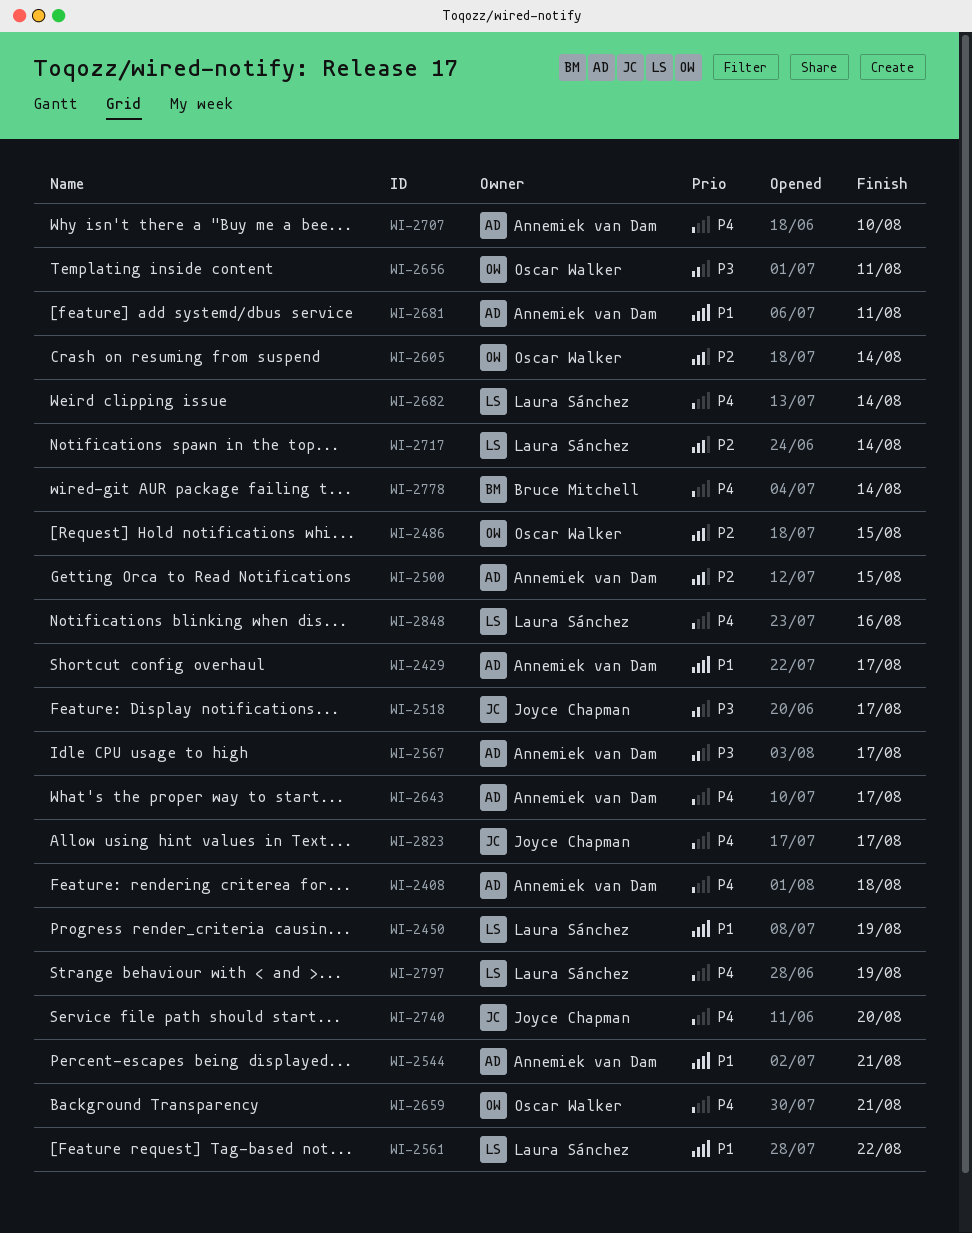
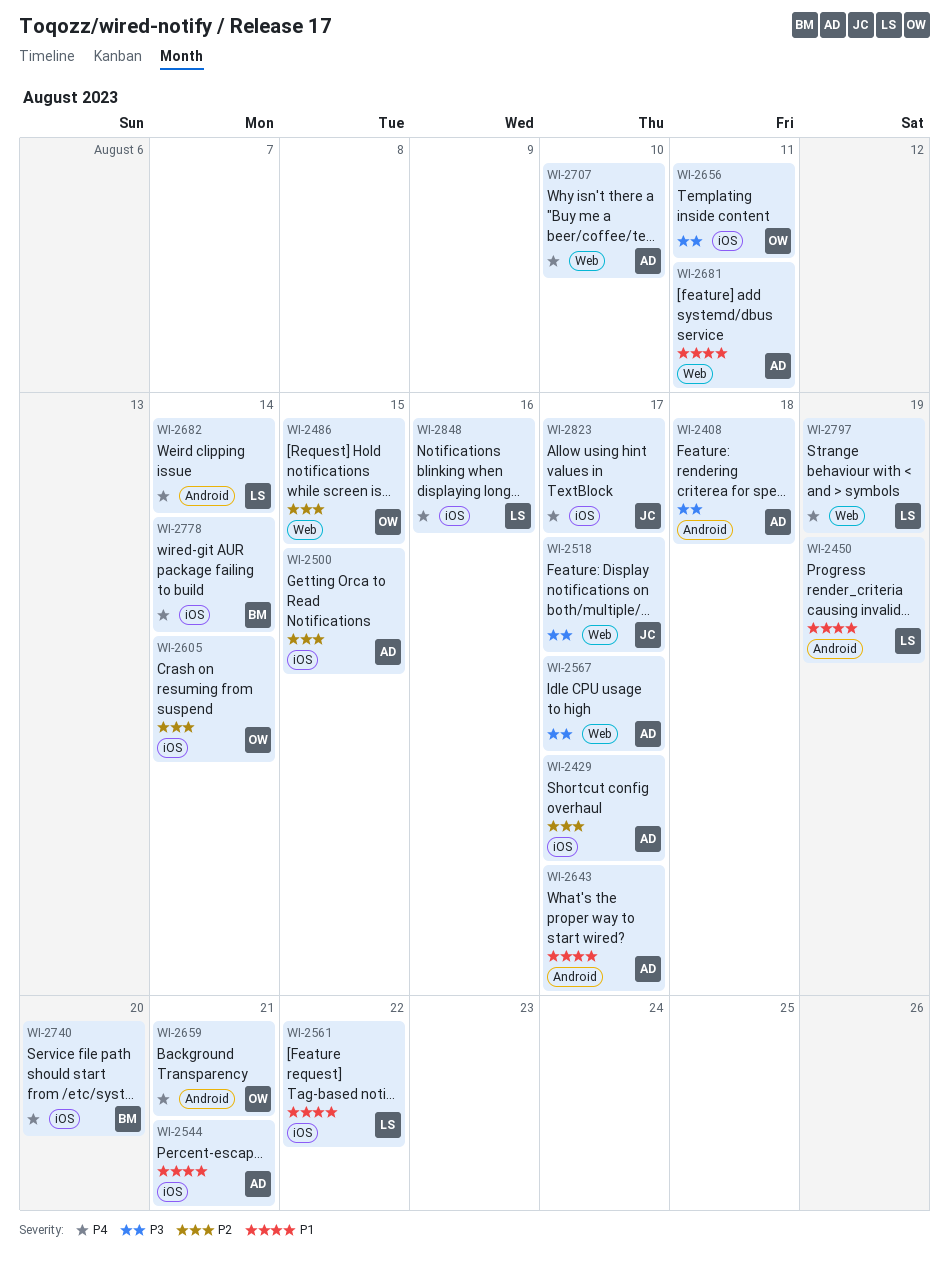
WI-2408, priority: P4 -> P3
WI-2429, priority: P1 -> P2
WI-2643, priority: P4 -> P1
WI-2717: present -> none
WI-2740, owner: Joyce Chapman -> Bruce Mitchell

